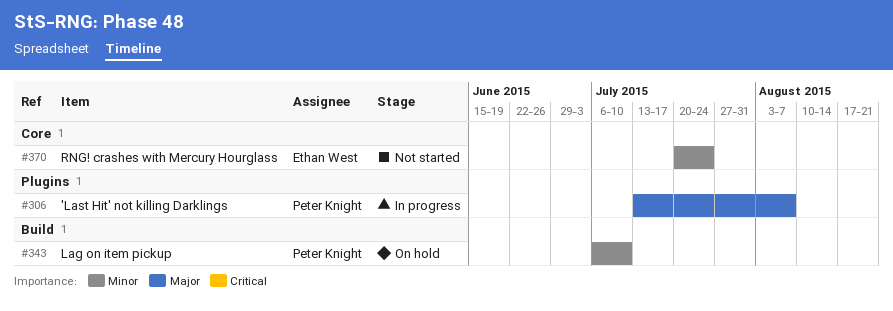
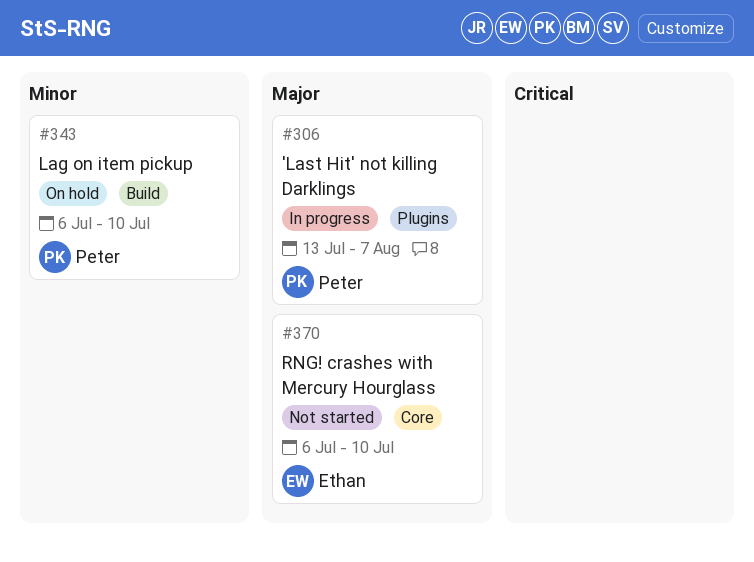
#370, priority: Minor -> Major
#370, start: Jul 20 -> Jul 6
#370, due: Jul 24 -> Jul 10

